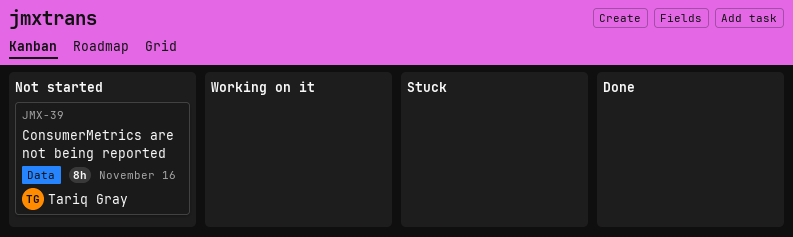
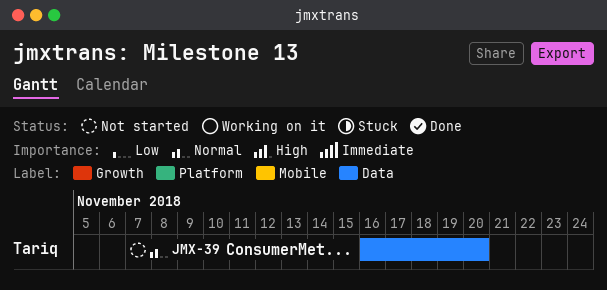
JMX-39, due: Nov 16 -> Nov 20

